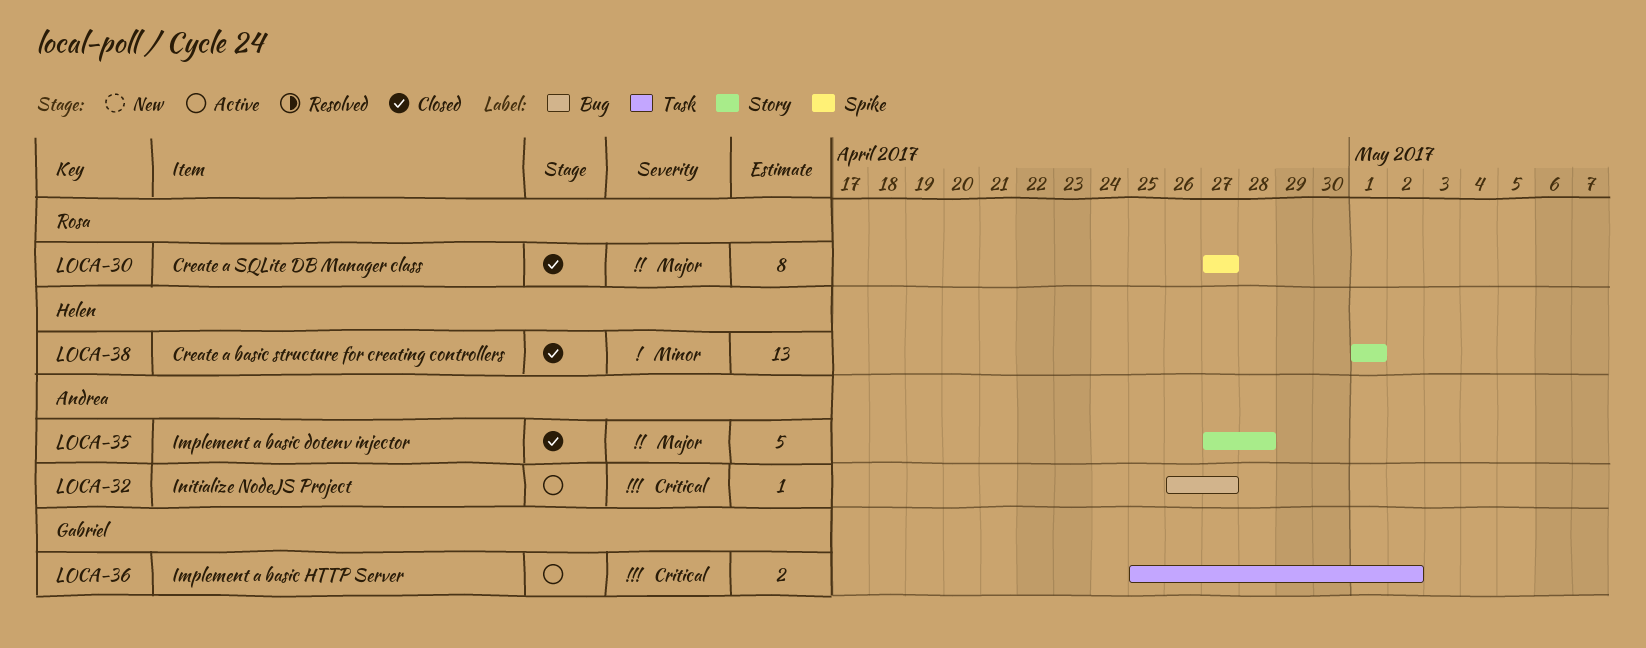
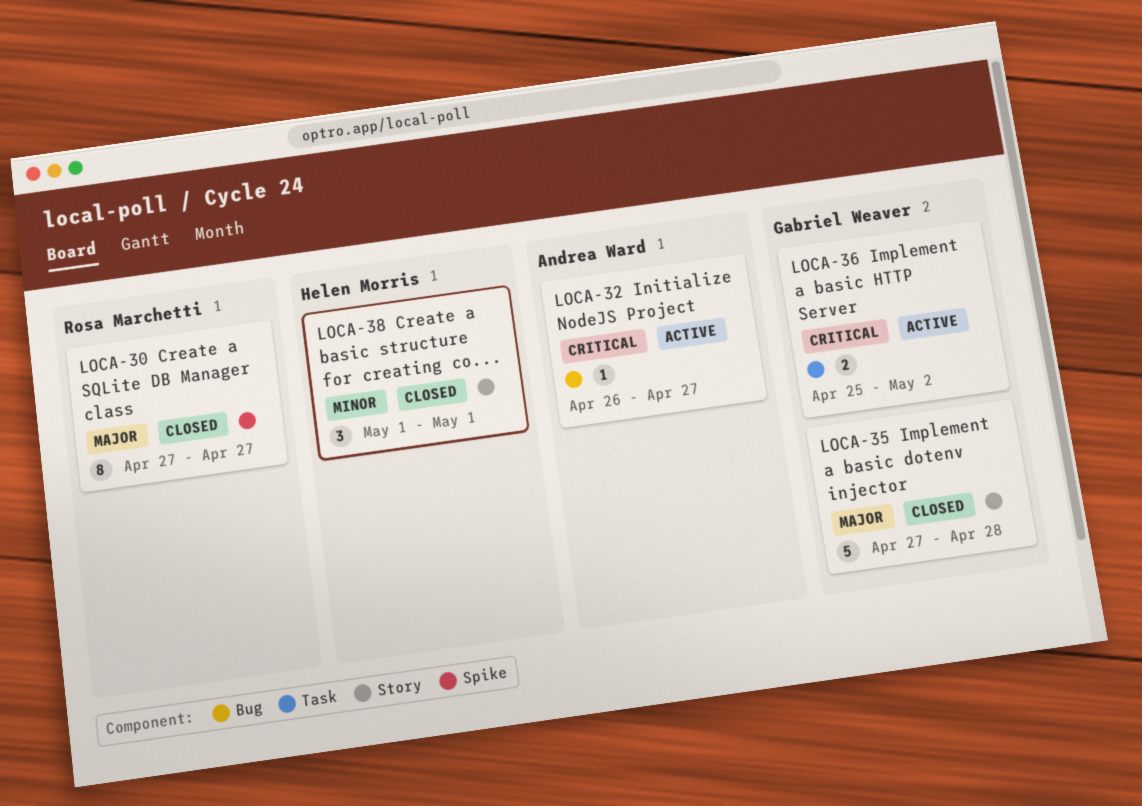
LOCA-35, owner: Andrea Ward -> Gabriel Weaver
LOCA-38, estimate: 13 -> 3

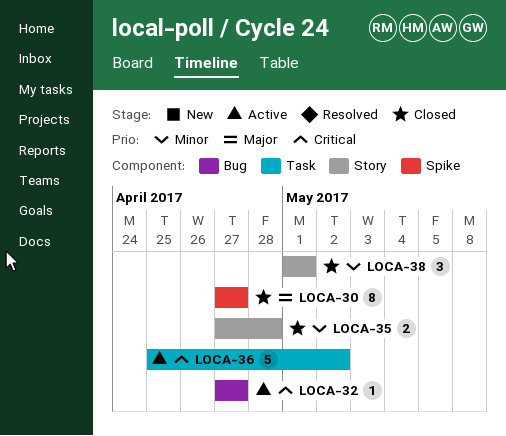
LOCA-32, start: Apr 26 -> Apr 27
LOCA-35, priority: Major -> Minor
LOCA-35, estimate: 5 -> 2
LOCA-36, estimate: 2 -> 5

